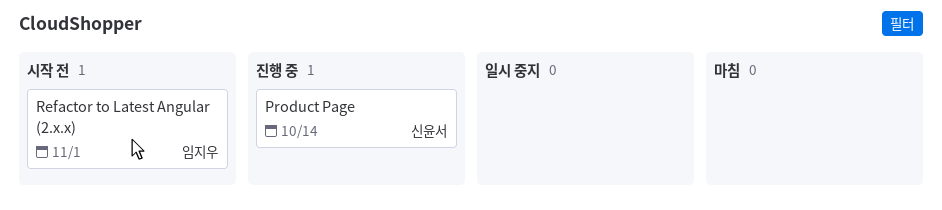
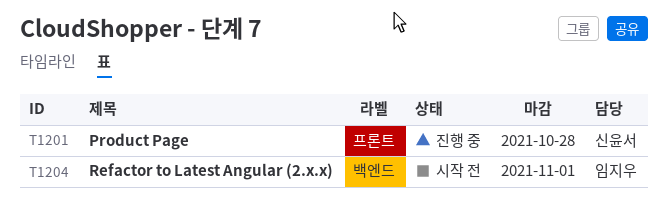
Product Page, due: Oct 14 -> Oct 28

